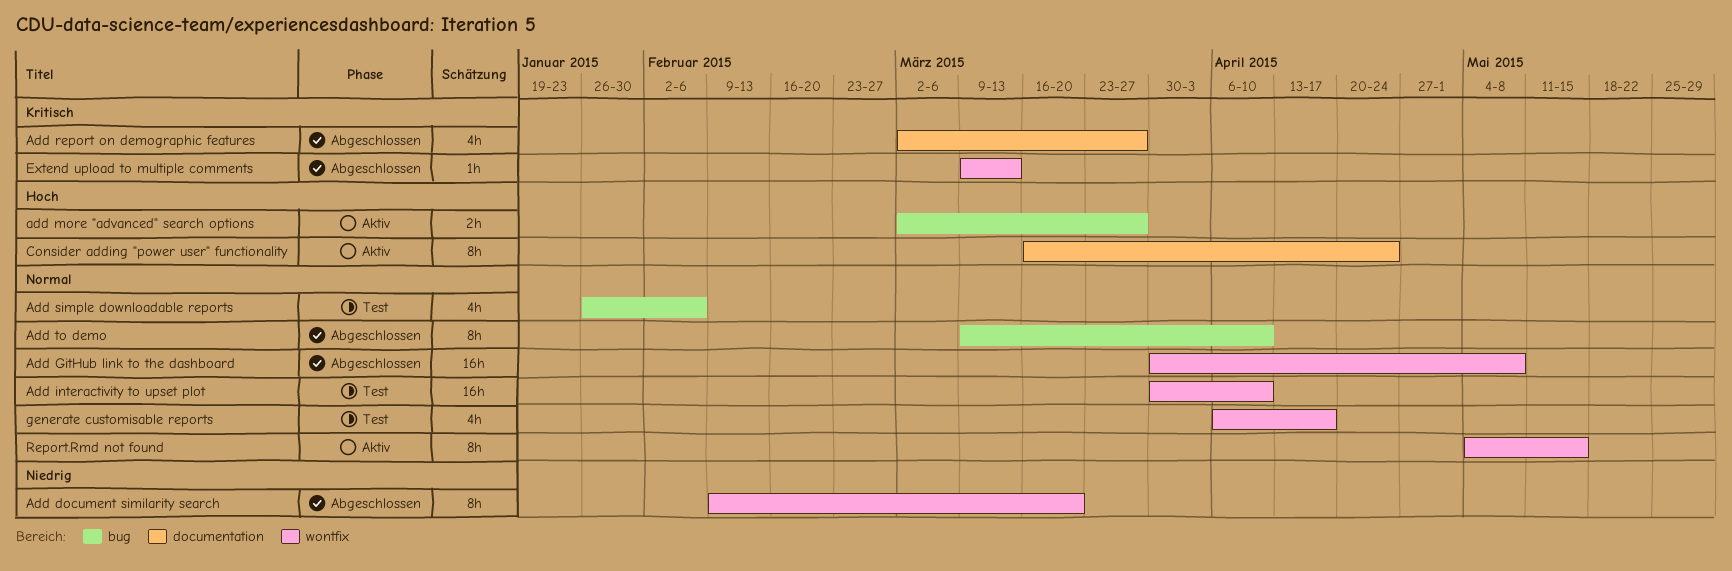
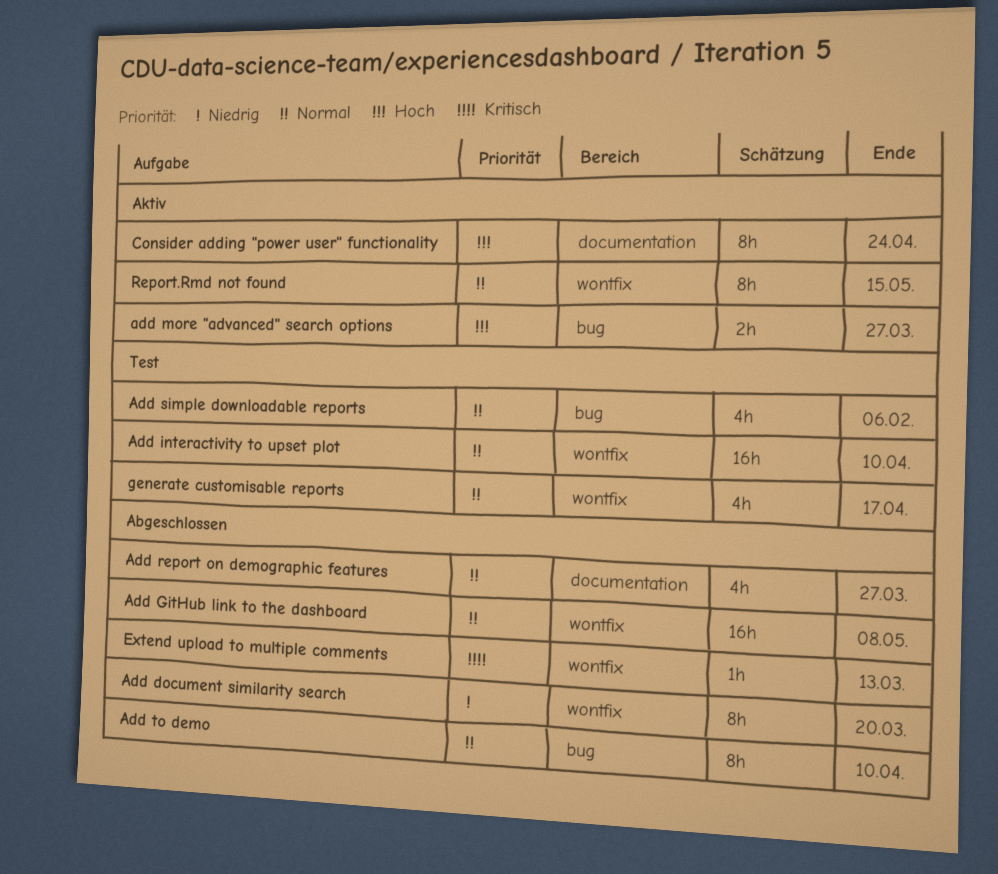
Add report on demographic features, priority: Kritisch -> Normal

